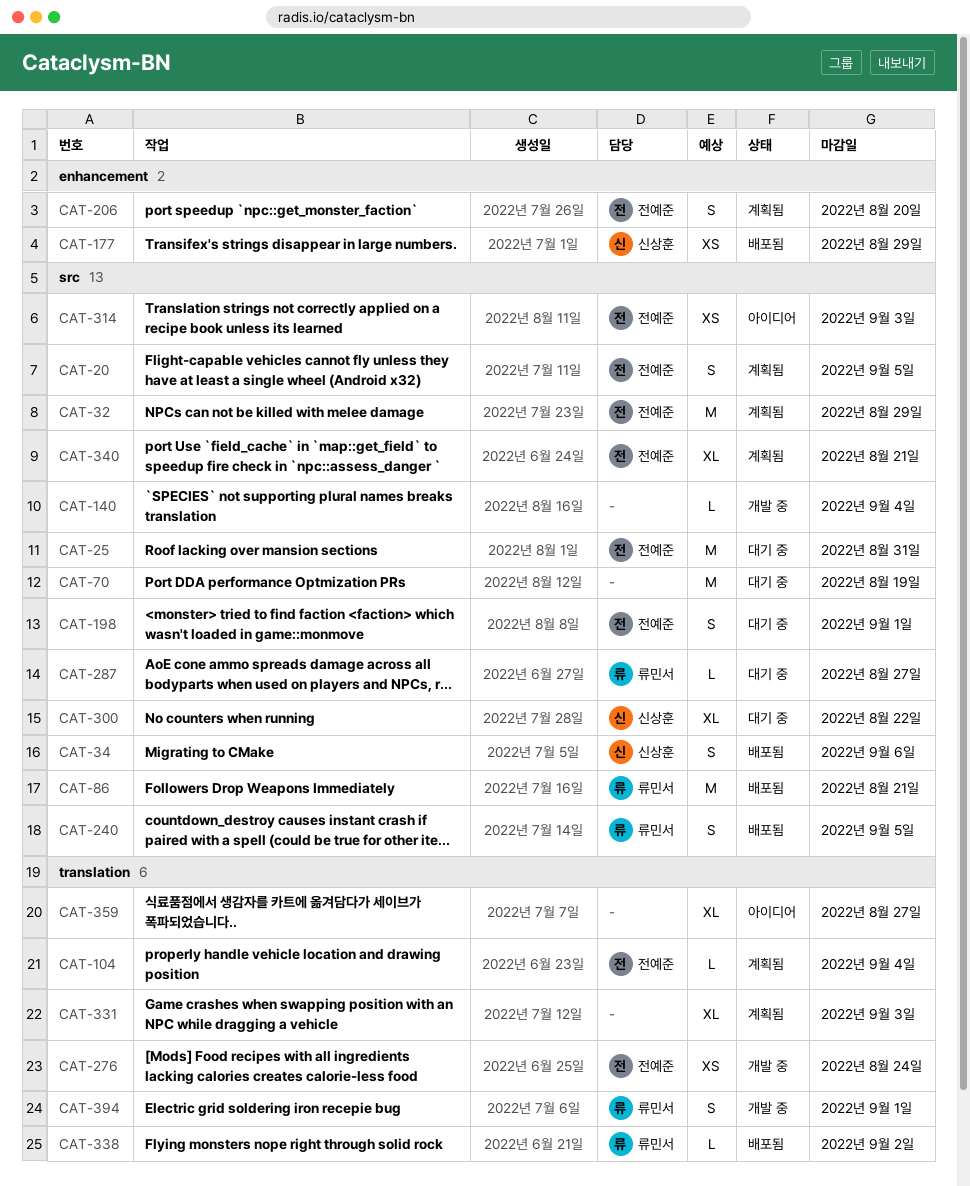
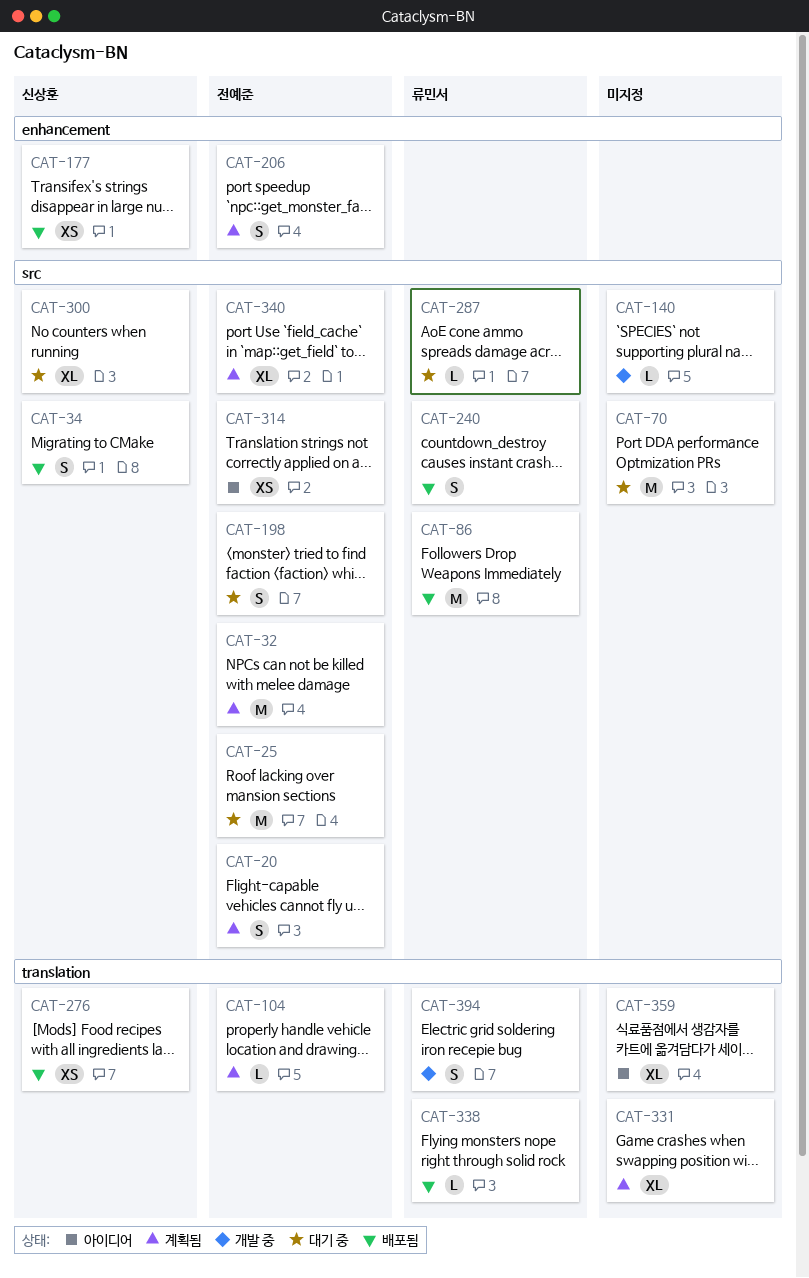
CAT-276, status: 개발 중 -> 배포됨
CAT-276, owner: 전예준 -> 신상훈

